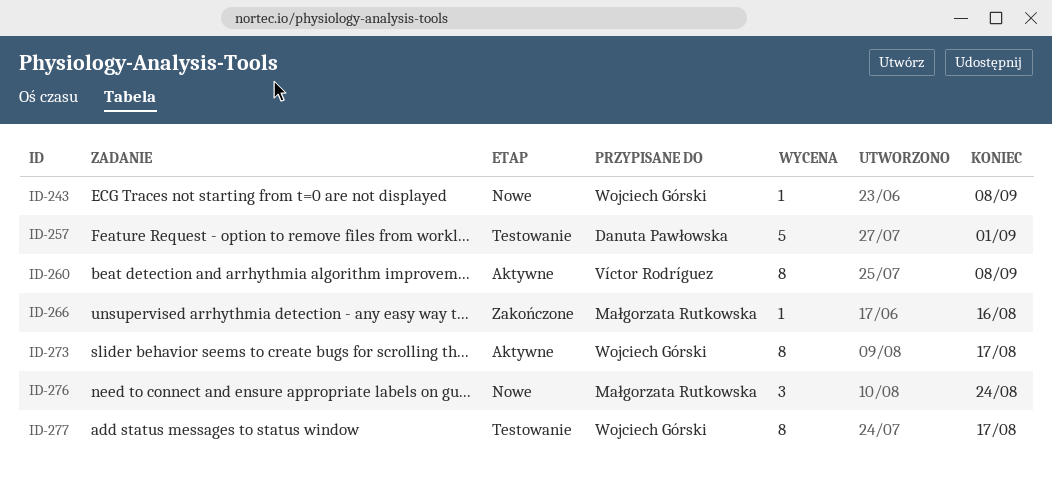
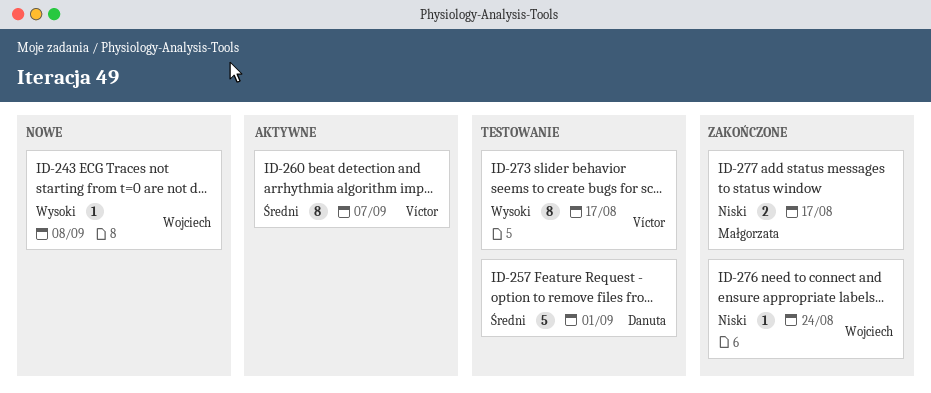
ID-260, due: Sep 8 -> Sep 7
ID-266: present -> none
ID-273, status: Aktywne -> Testowanie
ID-273, owner: Wojciech Górski -> Víctor Rodríguez
ID-276, status: Nowe -> Zakończone
ID-276, owner: Małgorzata Rutkowska -> Wojciech Górski
ID-276, estimate: 3 -> 1
ID-277, status: Testowanie -> Zakończone
ID-277, owner: Wojciech Górski -> Małgorzata Rutkowska
ID-277, estimate: 8 -> 2

